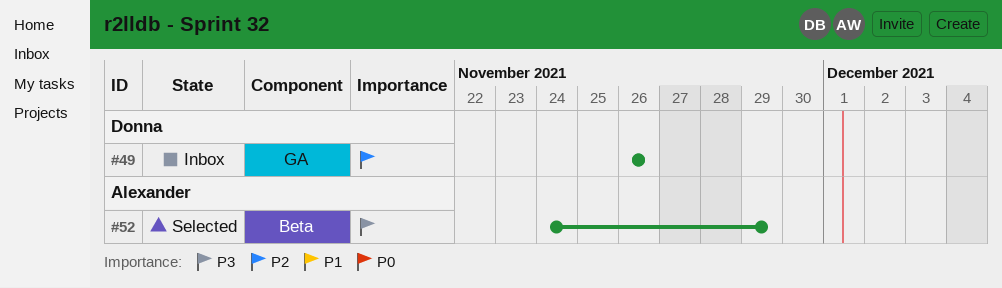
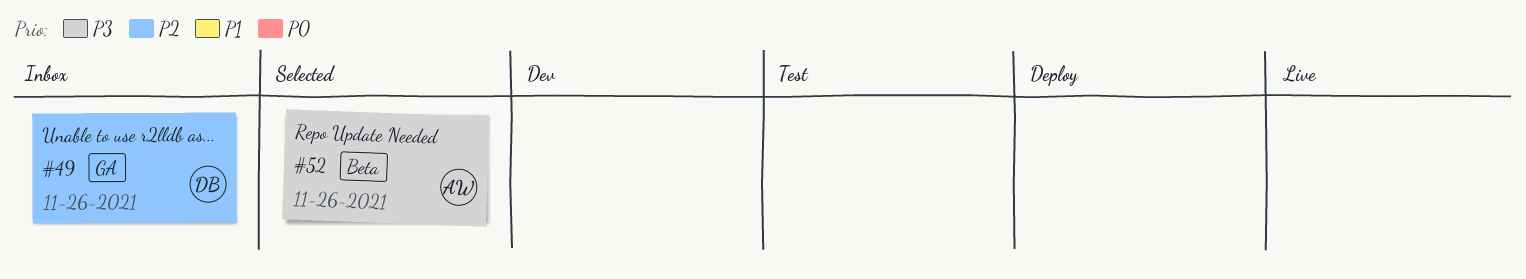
#52, due: Nov 29 -> Nov 26

